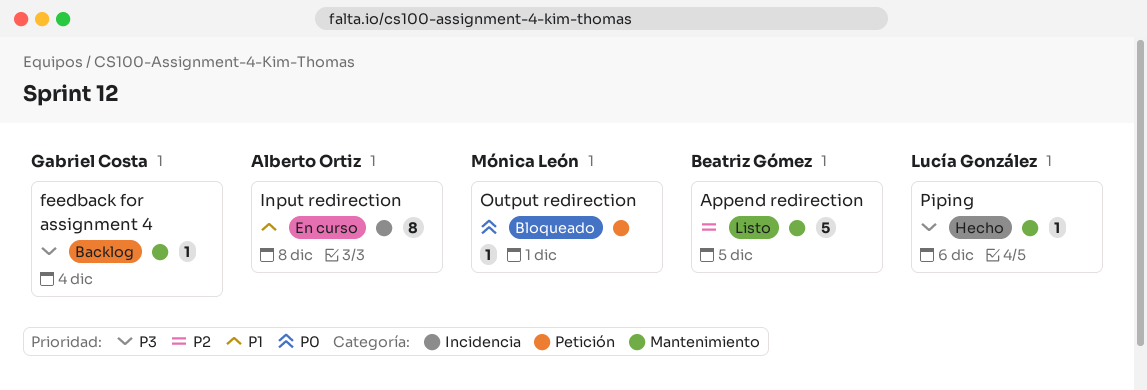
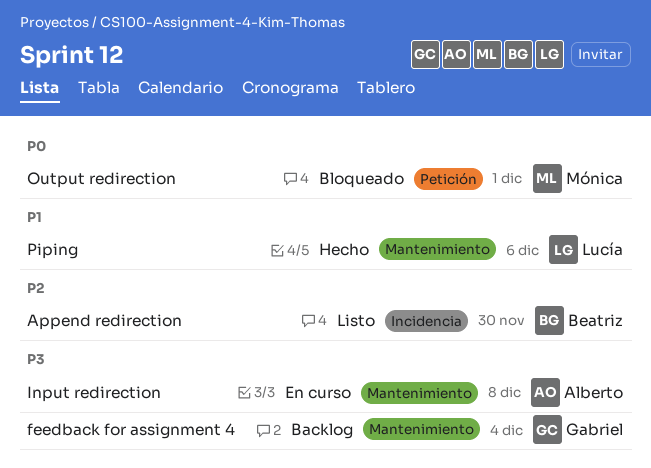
Append redirection, label: Mantenimiento -> Incidencia
Append redirection, due: Dec 5 -> Nov 30
Input redirection, priority: P1 -> P3
Input redirection, label: Incidencia -> Mantenimiento
Piping, priority: P3 -> P1

